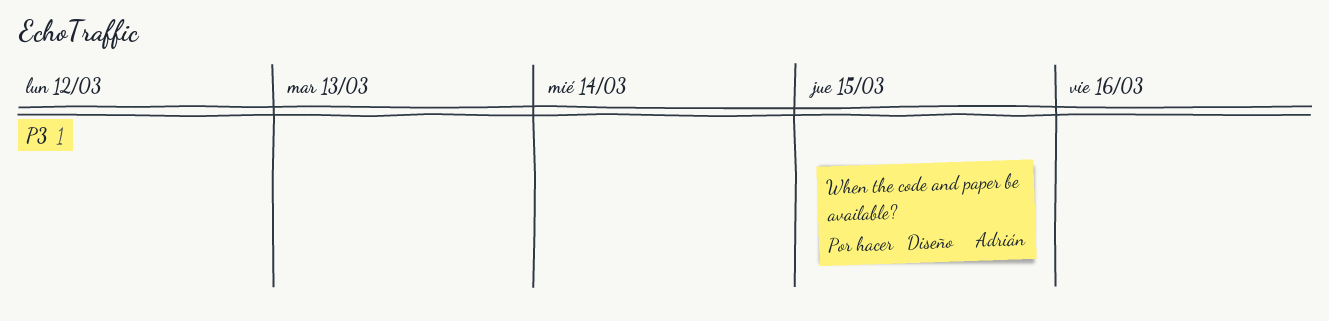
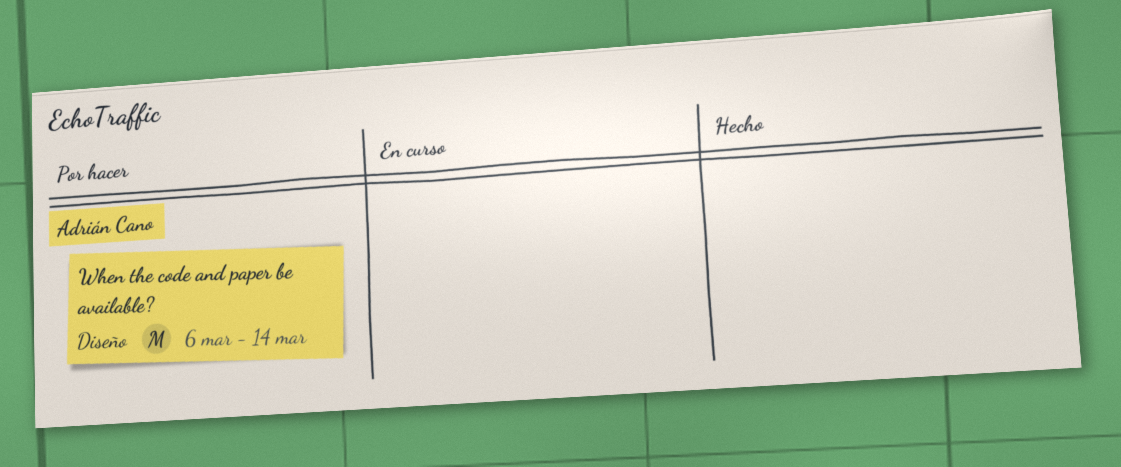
When the code and paper be available?, due: Mar 15 -> Mar 14

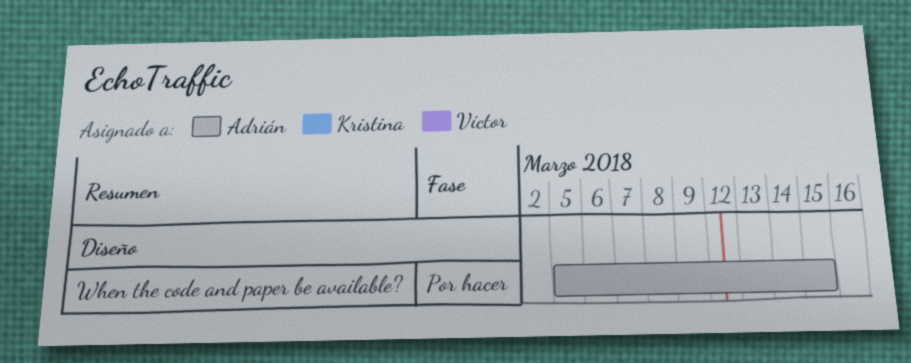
When the code and paper be available?, start: Mar 6 -> Mar 5
When the code and paper be available?, due: Mar 14 -> Mar 15

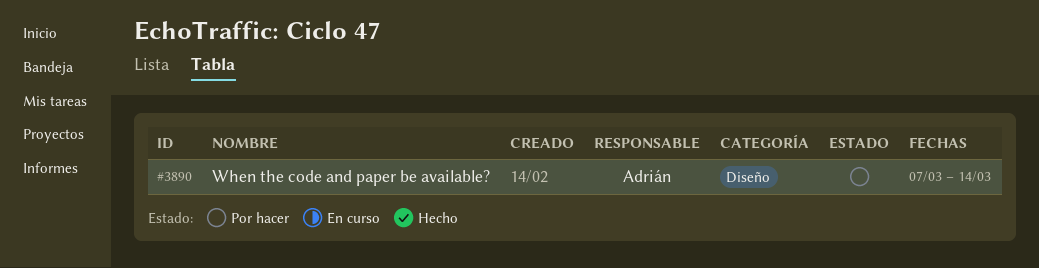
When the code and paper be available?, start: Mar 5 -> Mar 7
When the code and paper be available?, due: Mar 15 -> Mar 14

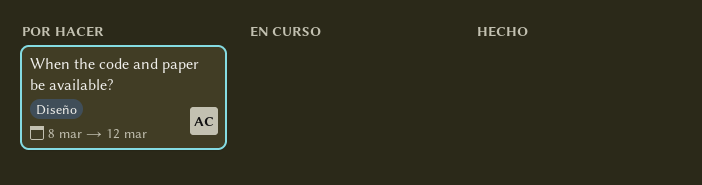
When the code and paper be available?, start: Mar 7 -> Mar 8
When the code and paper be available?, due: Mar 14 -> Mar 12

